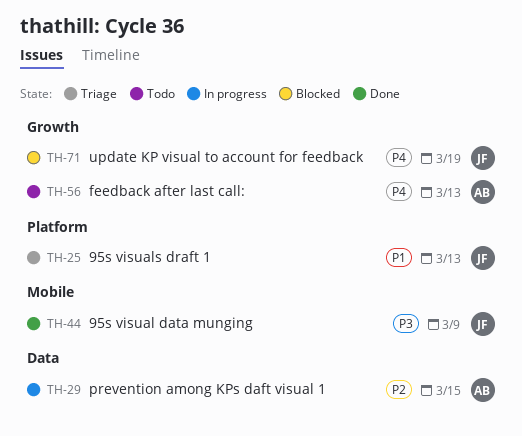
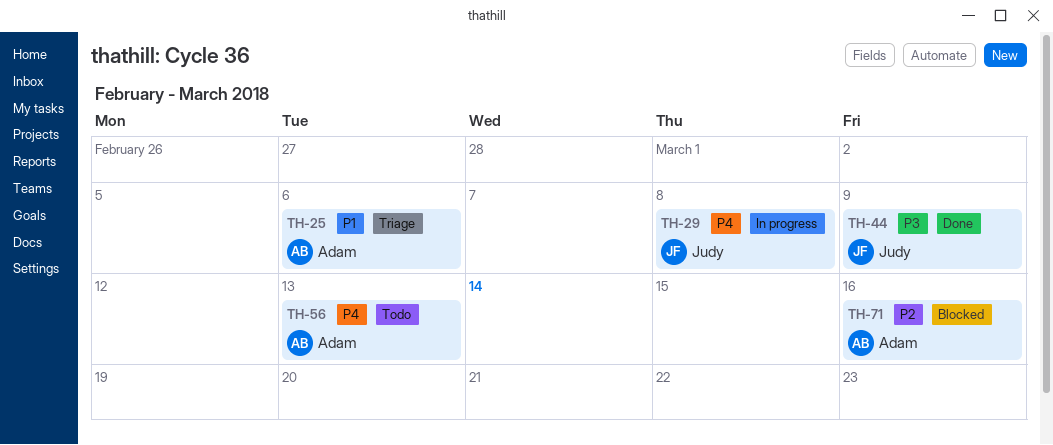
TH-25, owner: Judy -> Adam
TH-25, due: Mar 13 -> Mar 6
TH-29, owner: Adam -> Judy
TH-29, priority: P2 -> P4
TH-29, due: Mar 15 -> Mar 8
TH-71, owner: Judy -> Adam
TH-71, priority: P4 -> P2
TH-71, due: Mar 19 -> Mar 16

